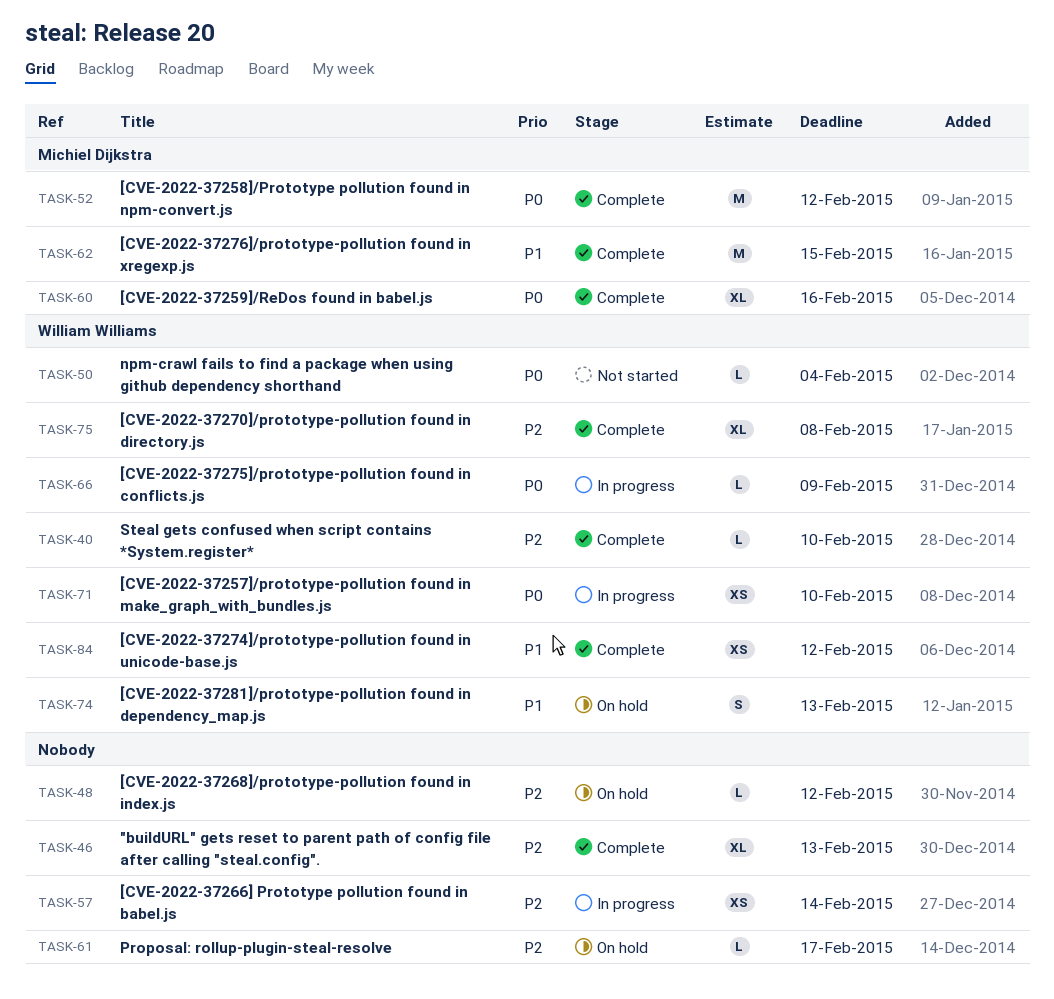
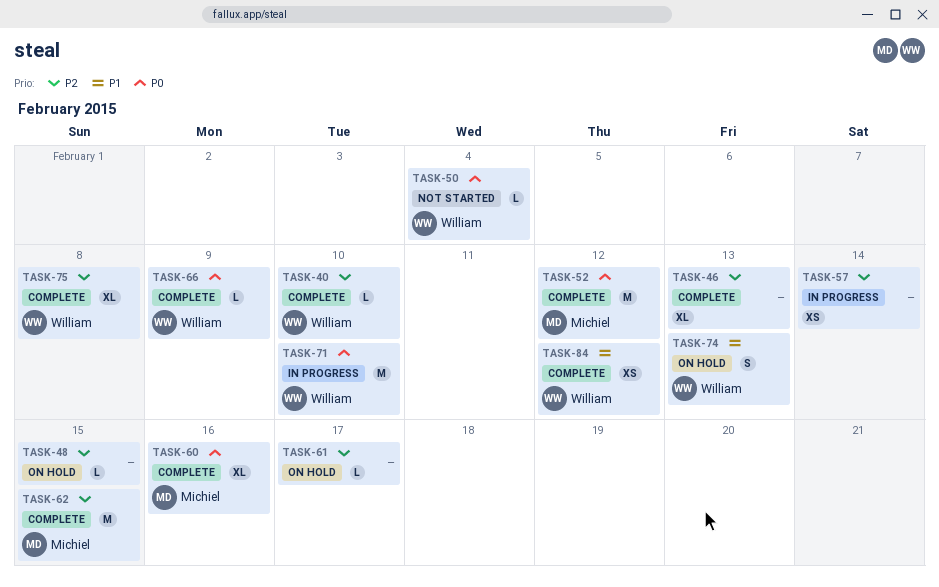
TASK-48, due: Feb 12 -> Feb 15
TASK-62, priority: P1 -> P2
TASK-66, status: In progress -> Complete
TASK-71, estimate: XS -> M

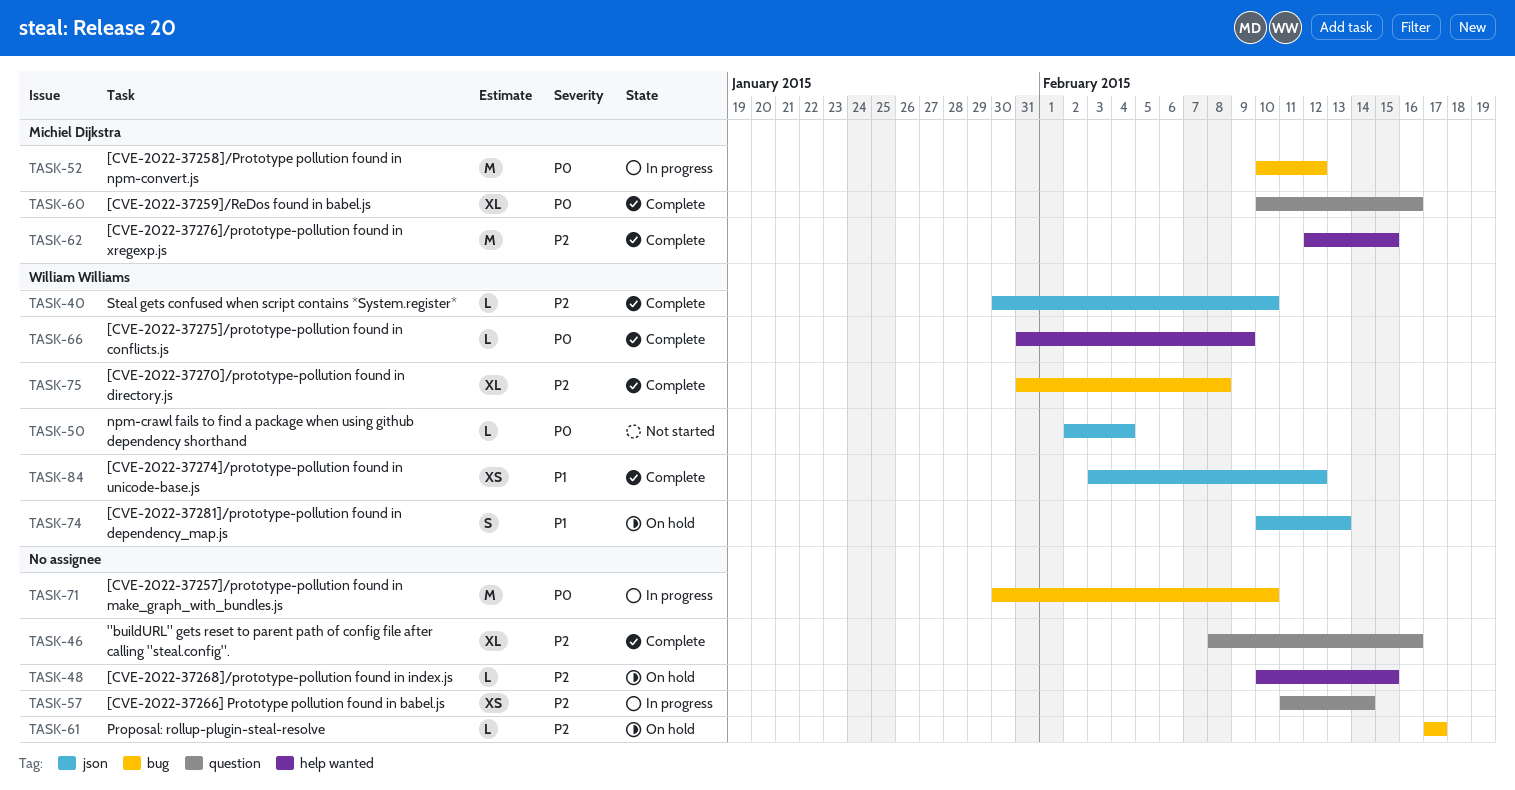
TASK-46, due: Feb 13 -> Feb 16
TASK-52, status: Complete -> In progress
TASK-71, owner: William Williams -> none

